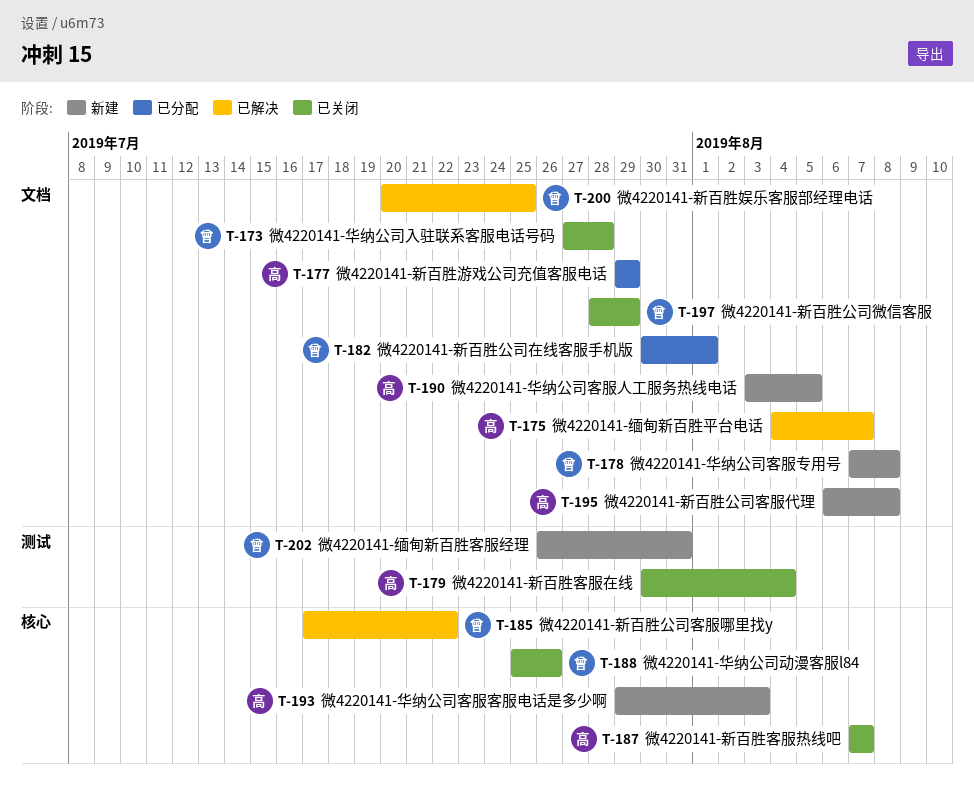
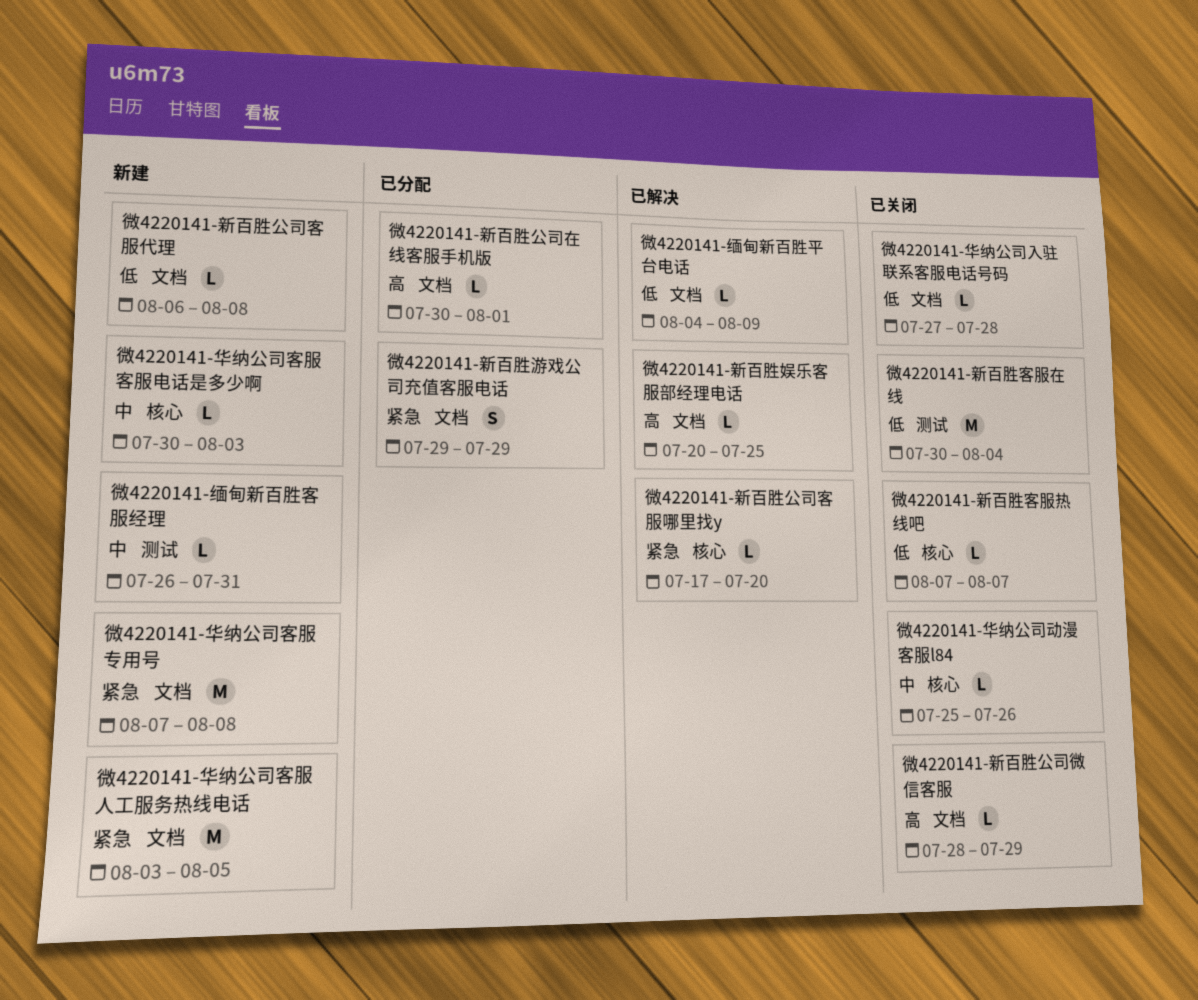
微4220141-华纳公司客服客服电话是多少啊, start: Jul 29 -> Jul 30
微4220141-新百胜公司客服哪里找y, due: Jul 22 -> Jul 20
微4220141-缅甸新百胜平台电话, due: Aug 7 -> Aug 9

